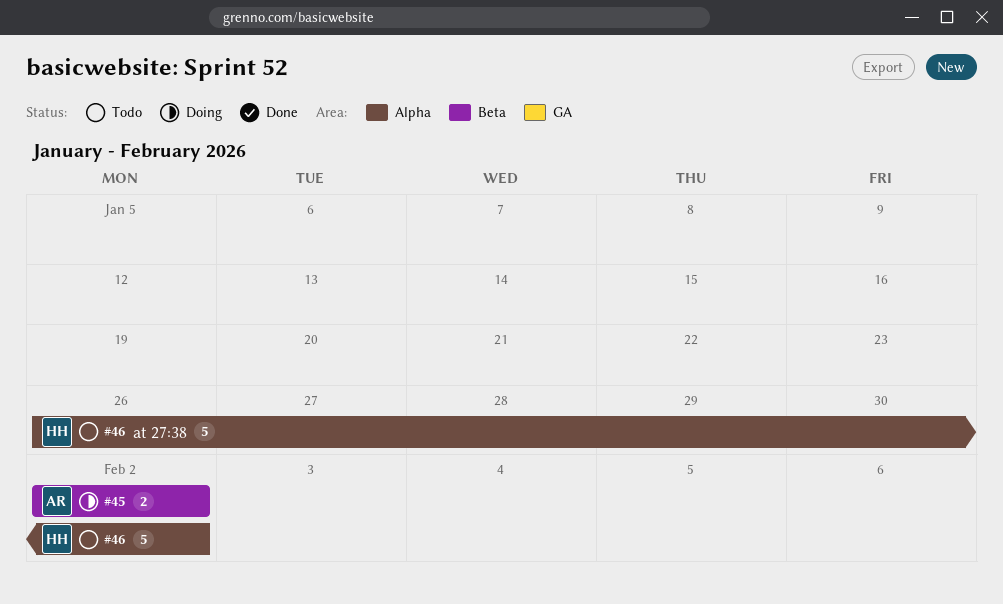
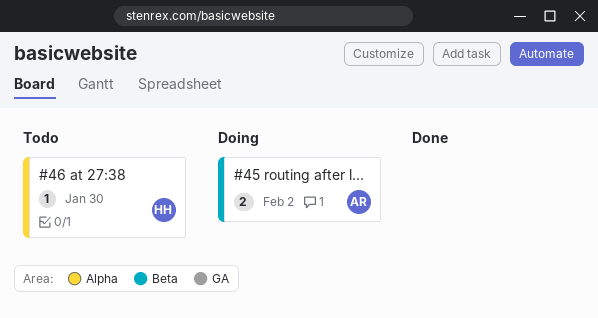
#46, estimate: 5 -> 1
#46, due: Feb 2 -> Jan 30

